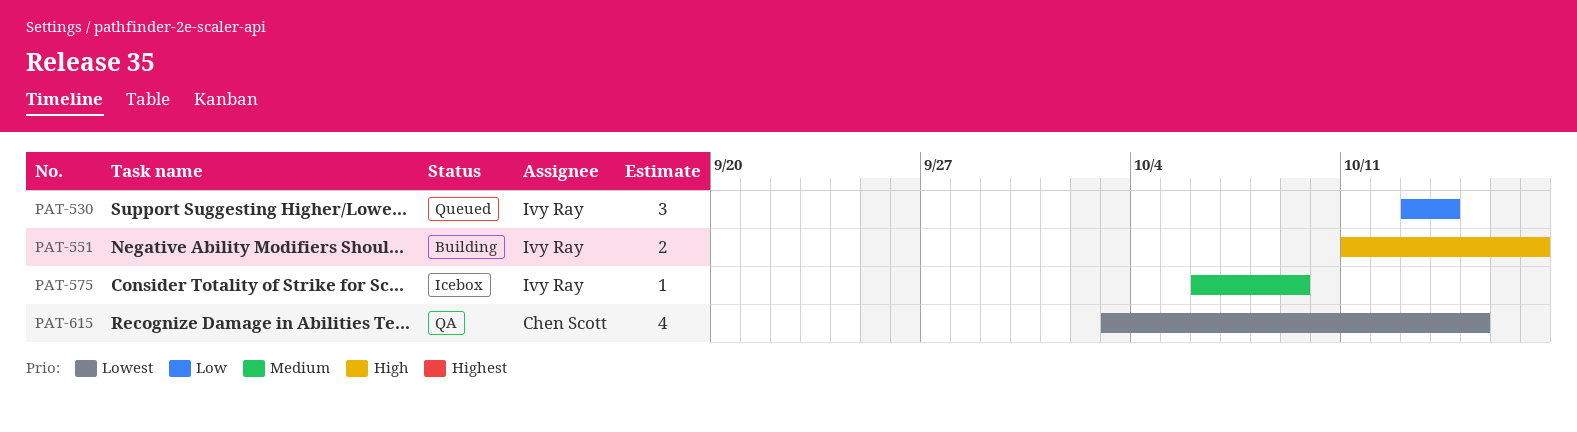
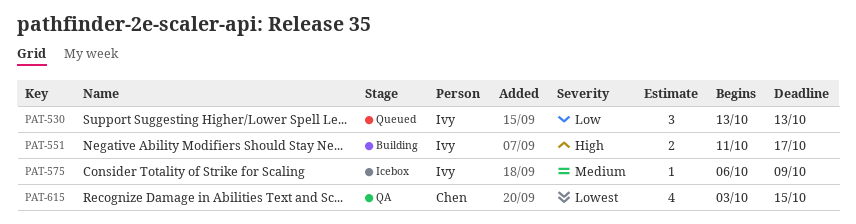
PAT-530, due: Oct 14 -> Oct 13

